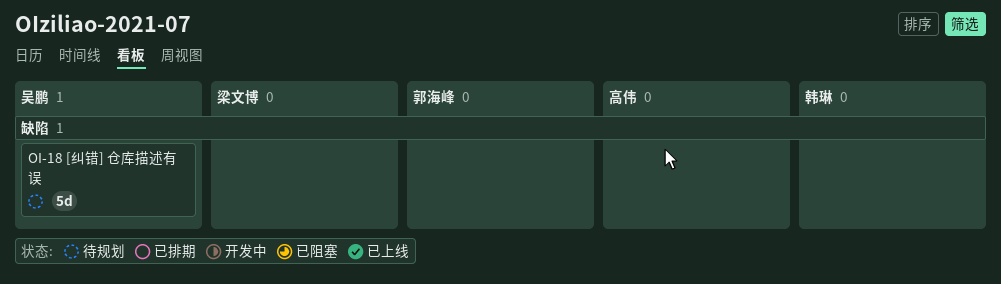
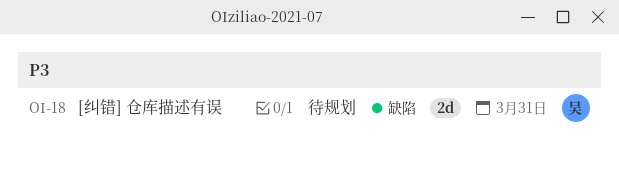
OI-18, estimate: 5d -> 2d

